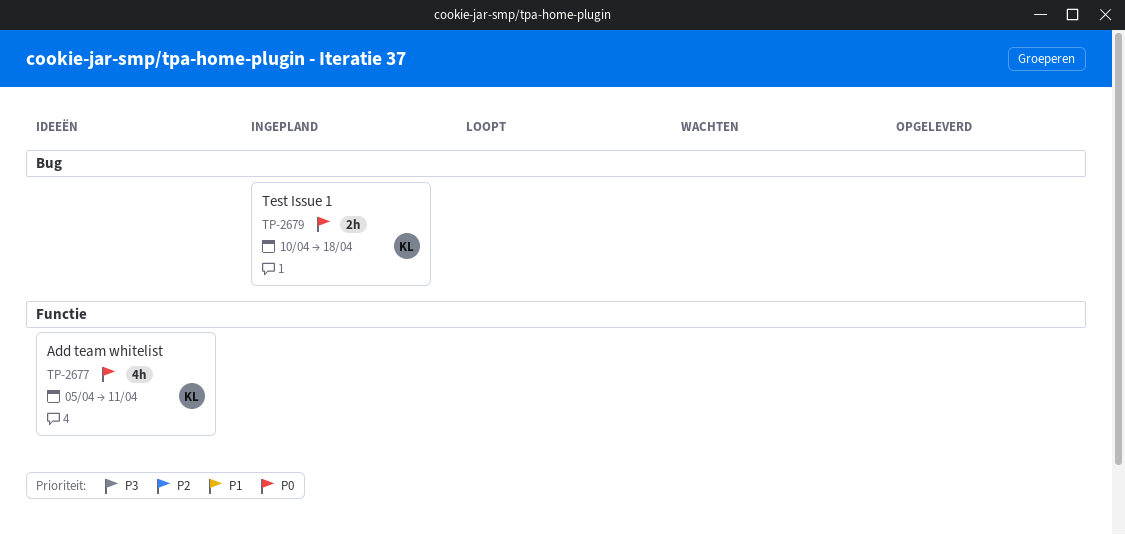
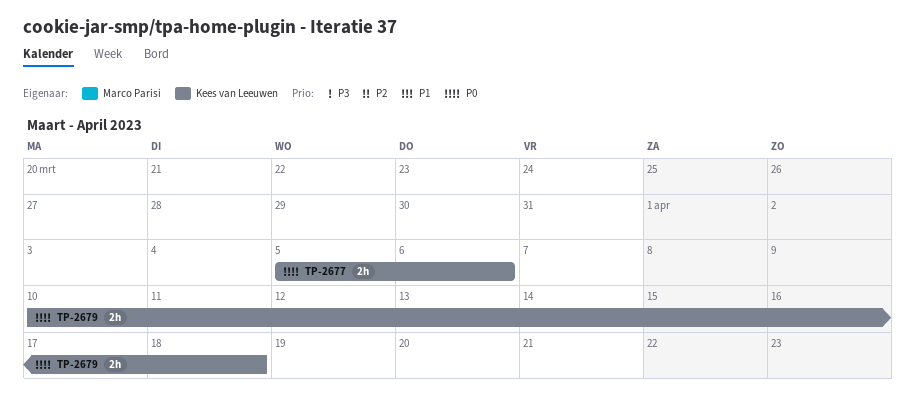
TP-2677, estimate: 4h -> 2h
TP-2677, due: Apr 11 -> Apr 6

